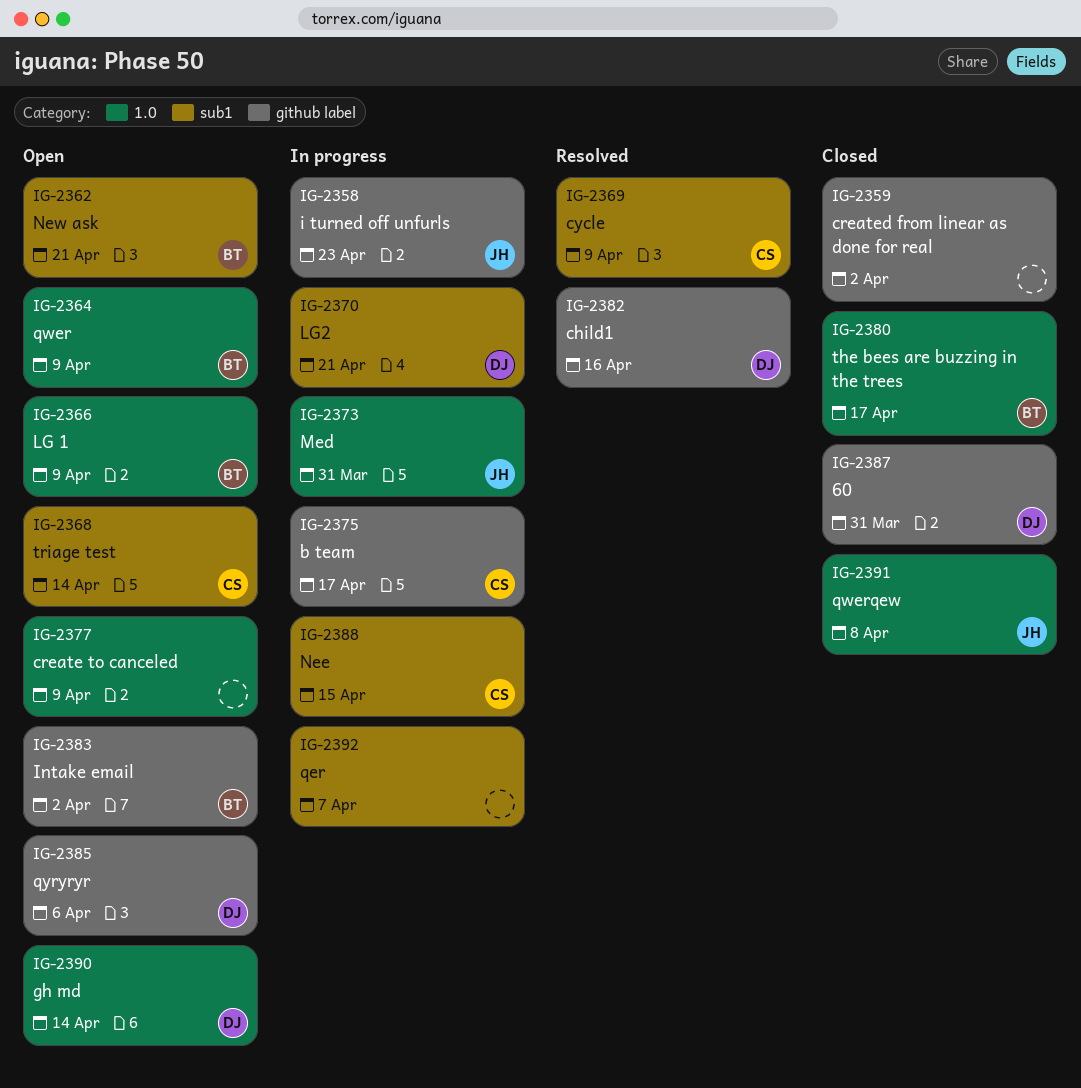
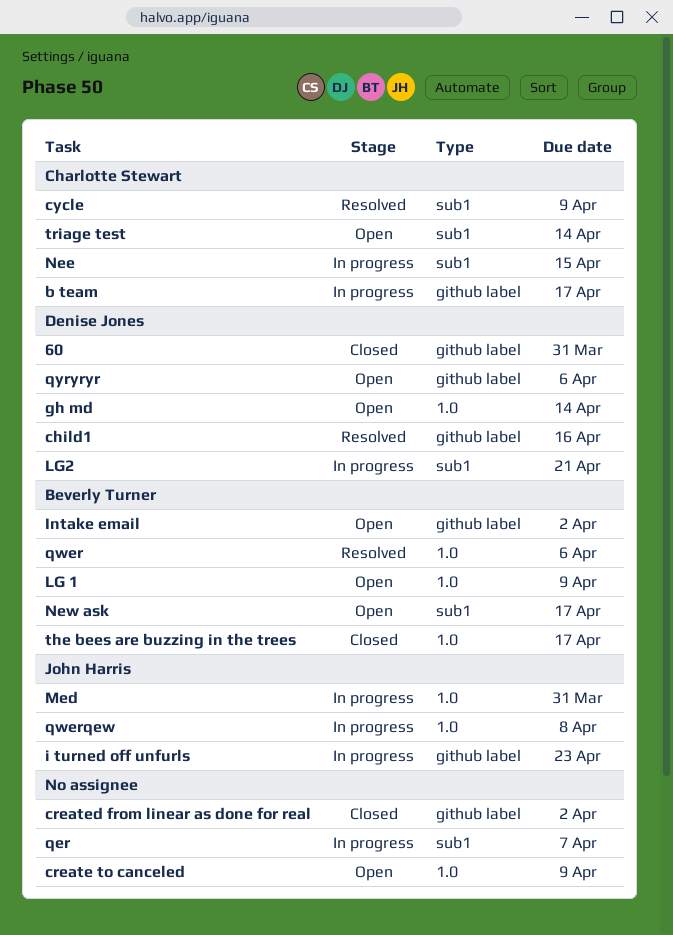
New ask, due: Apr 21 -> Apr 17
qwer, status: Open -> Resolved
qwer, due: Apr 9 -> Apr 6
qwerqew, status: Closed -> In progress

